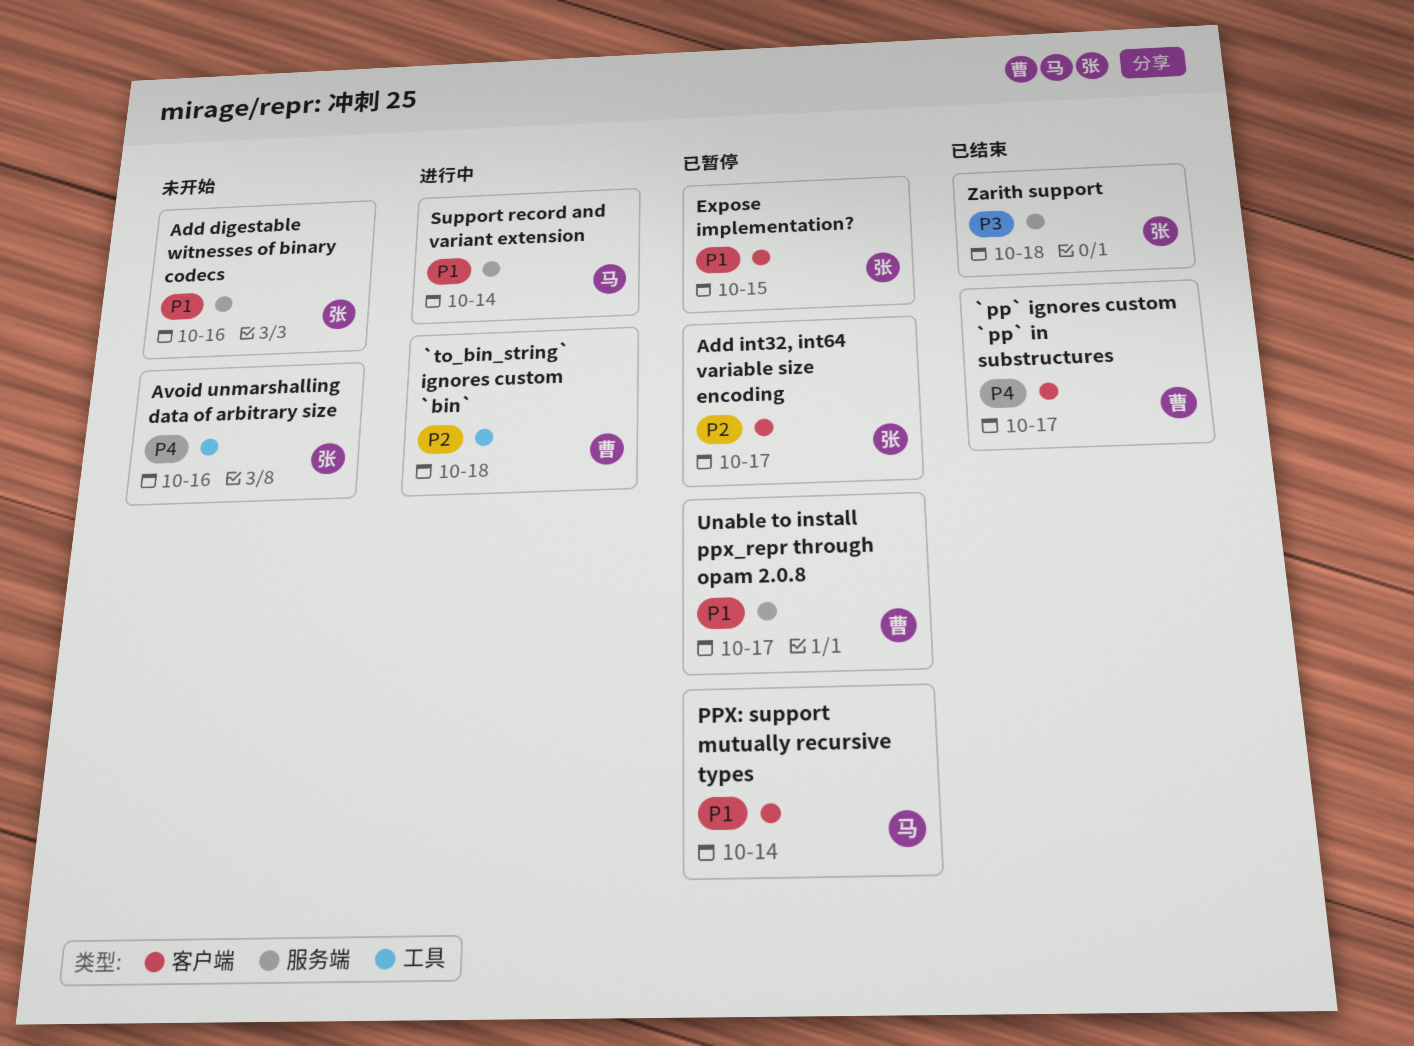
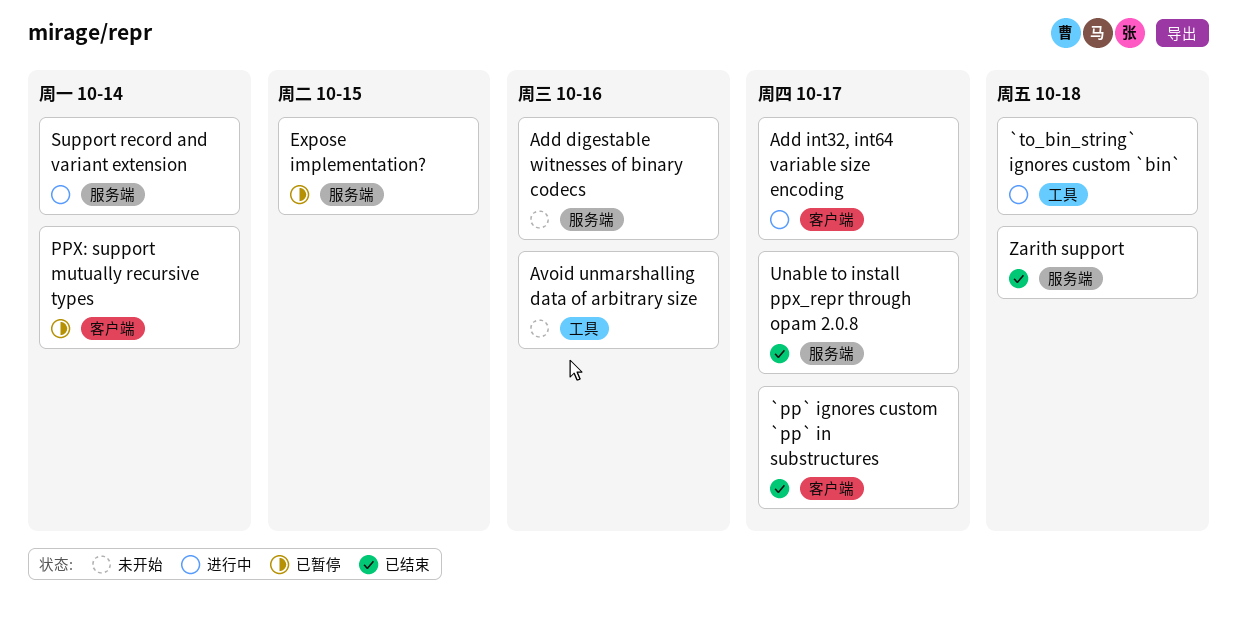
Add int32, int64 variable size encoding, status: 已暂停 -> 进行中
Expose implementation?, label: 客户端 -> 服务端
Unable to install ppx_repr through opam 2.0.8, status: 已暂停 -> 已结束

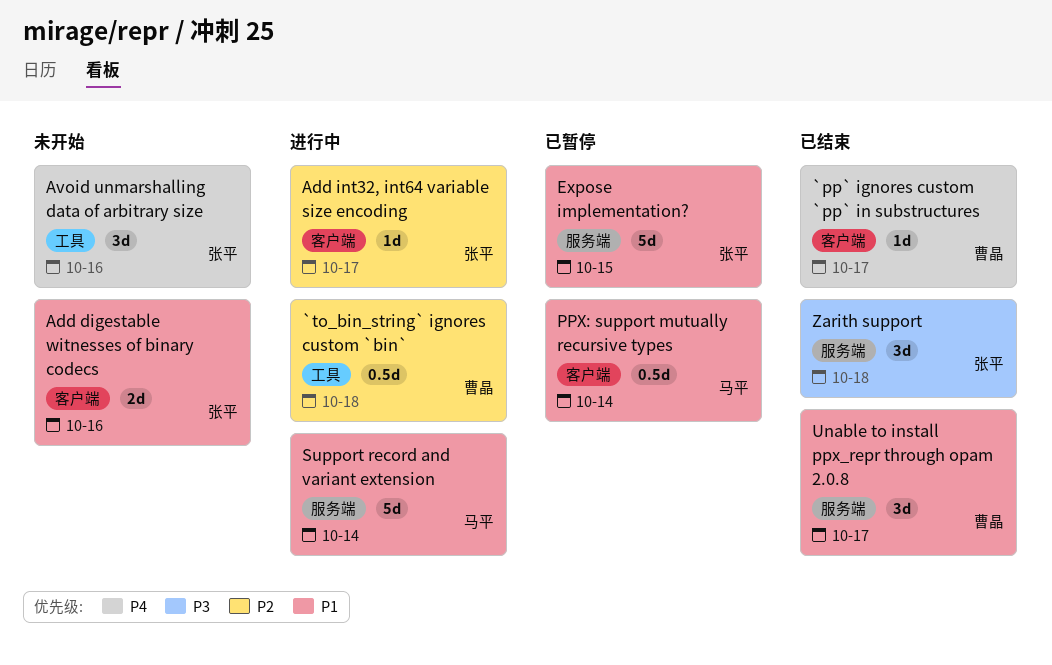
Add digestable witnesses of binary codecs, label: 服务端 -> 客户端

